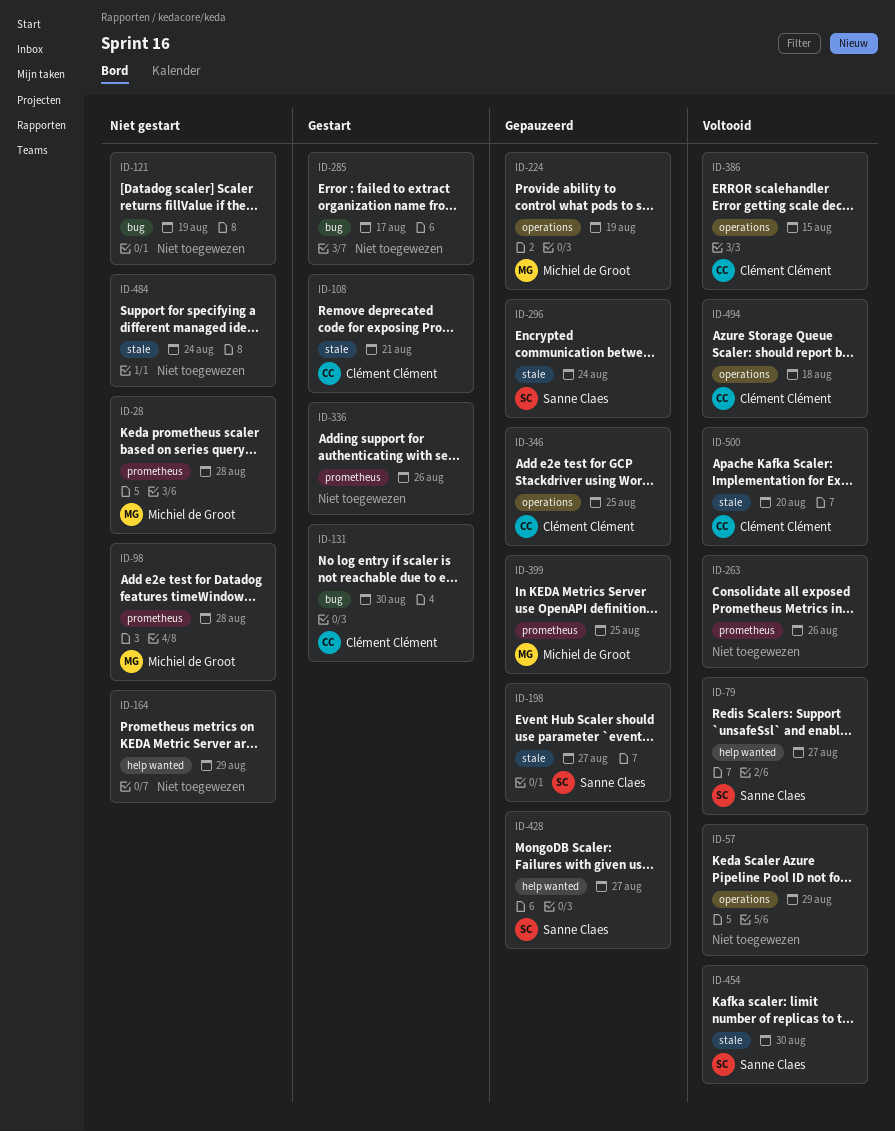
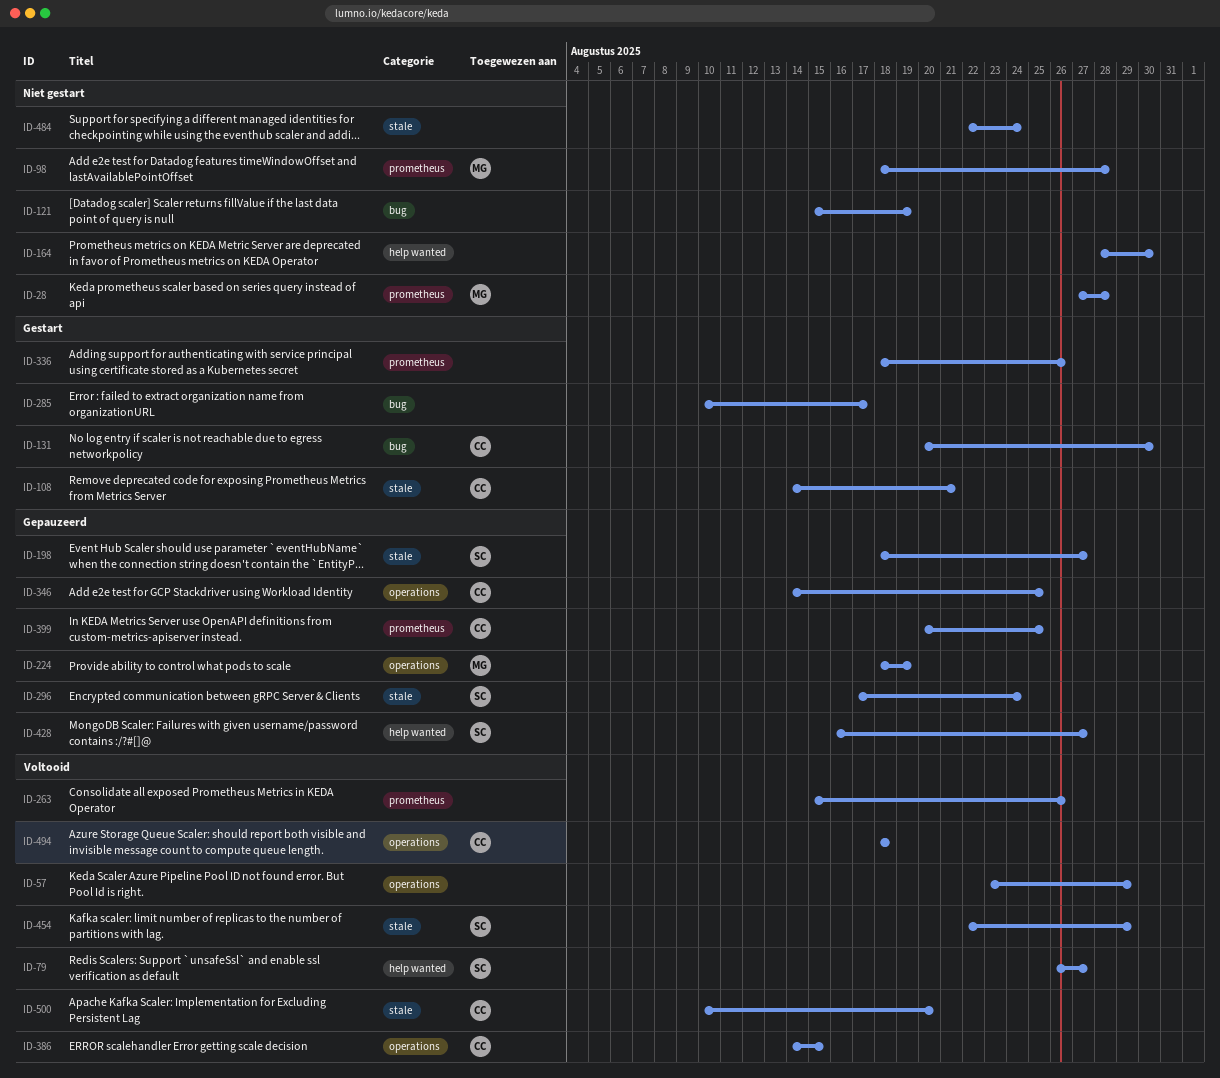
ID-164, due: Aug 29 -> Aug 30
ID-399, owner: Michiel de Groot -> Clément Clément
ID-454, due: Aug 30 -> Aug 29

